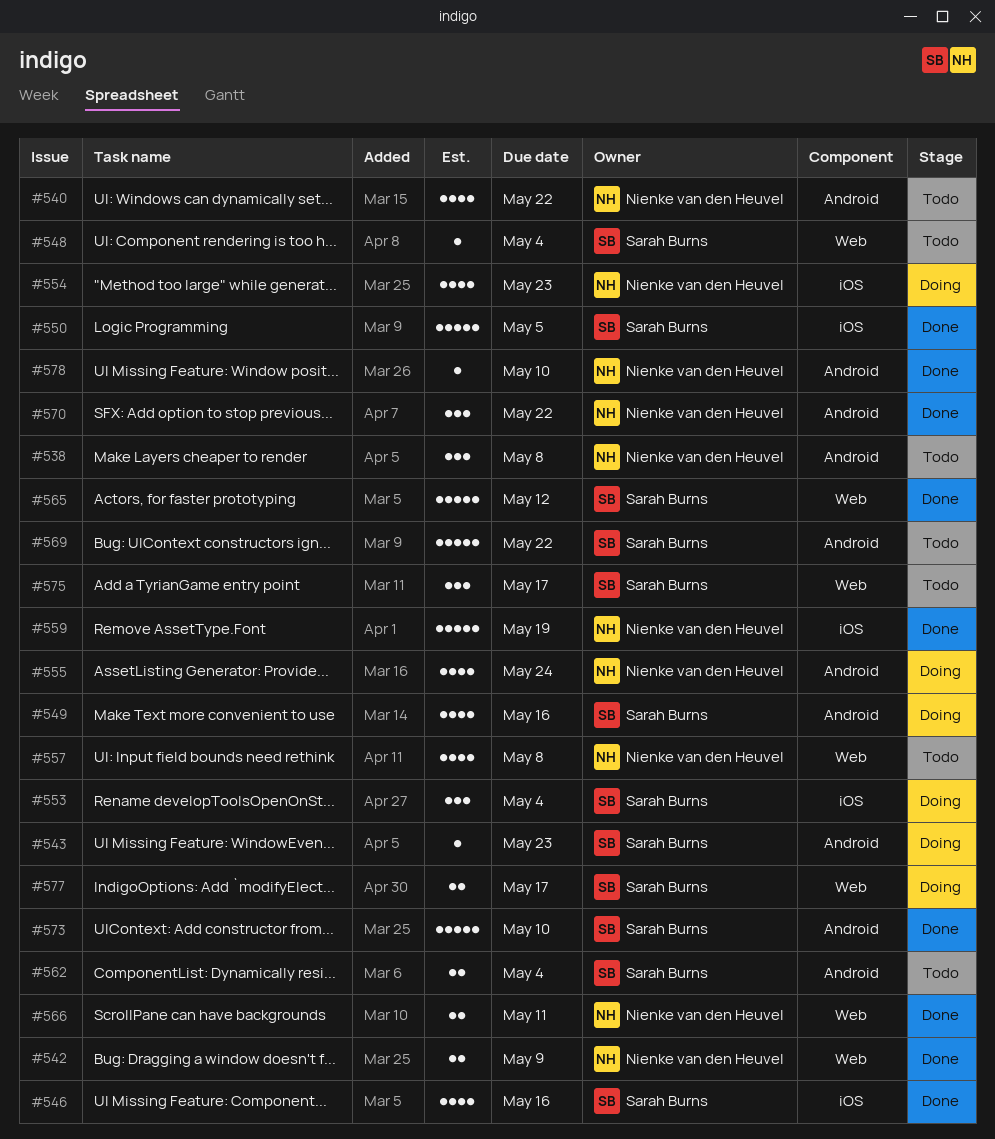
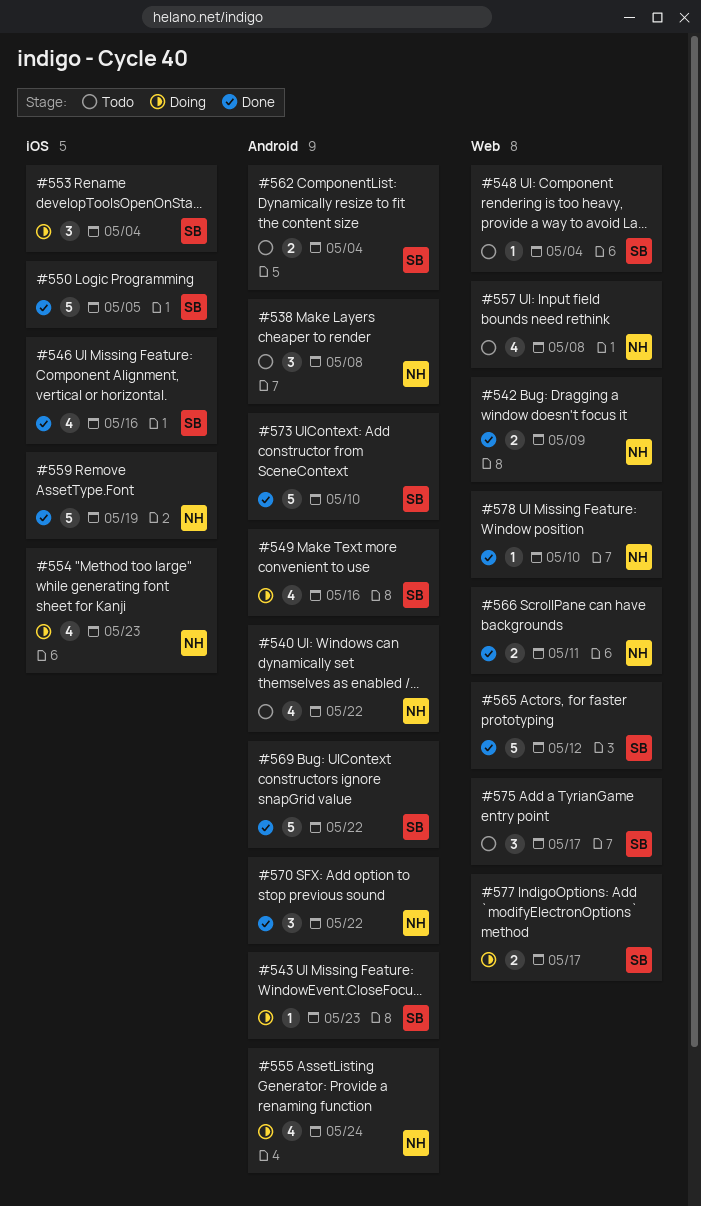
#569, status: Todo -> Done
#578, label: Android -> Web

